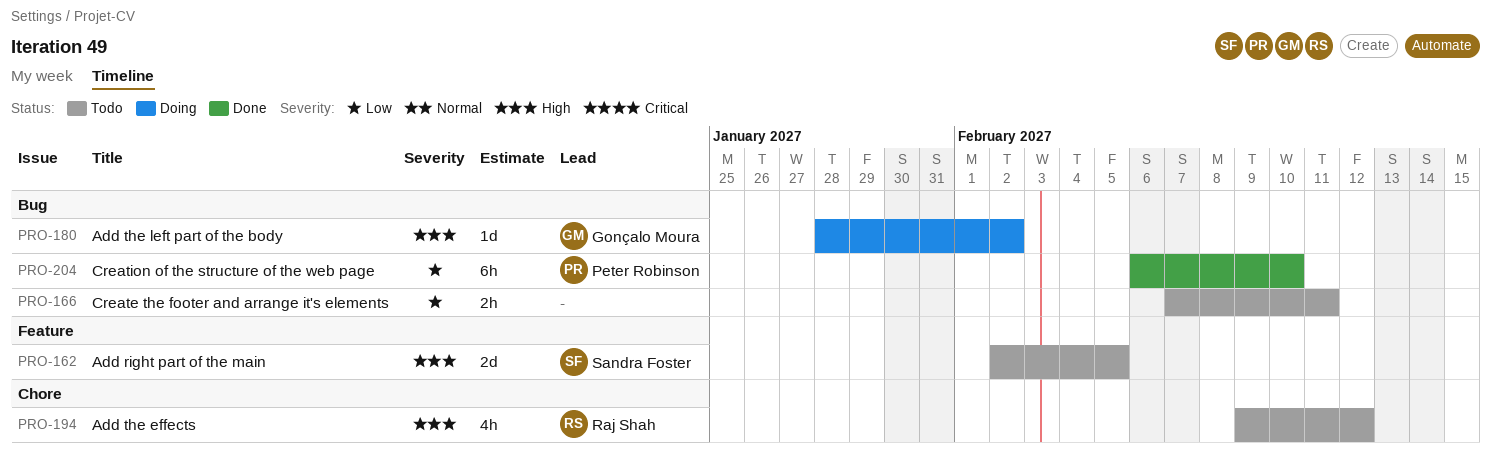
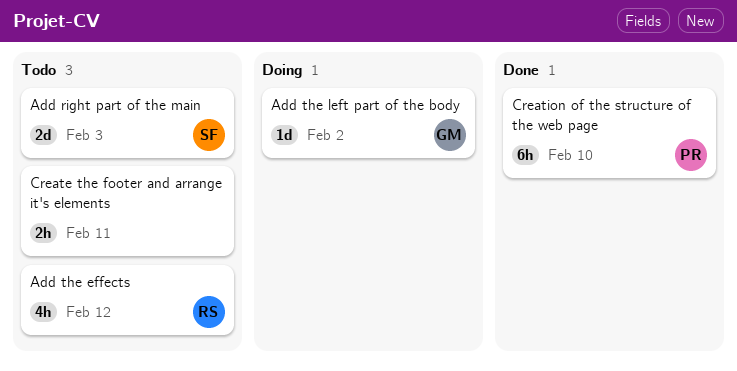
Add right part of the main, due: Feb 5 -> Feb 3

